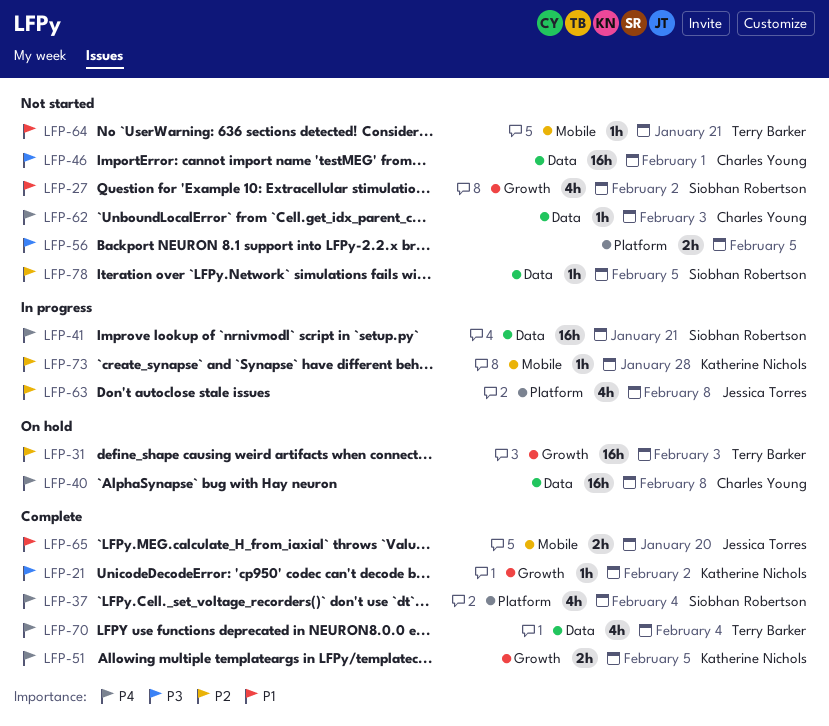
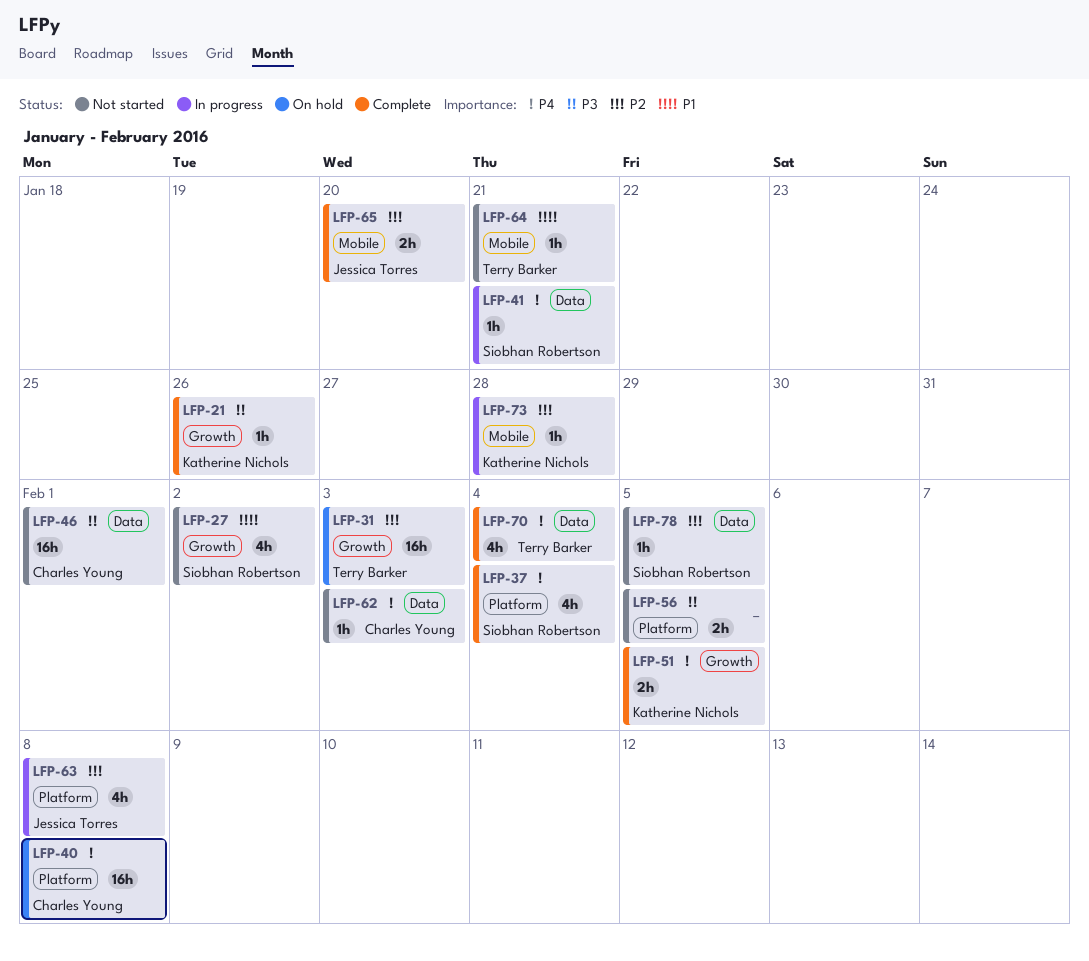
LFP-21, due: Feb 2 -> Jan 26
LFP-40, label: Data -> Platform
LFP-41, estimate: 16h -> 1h
LFP-65, priority: P1 -> P2

